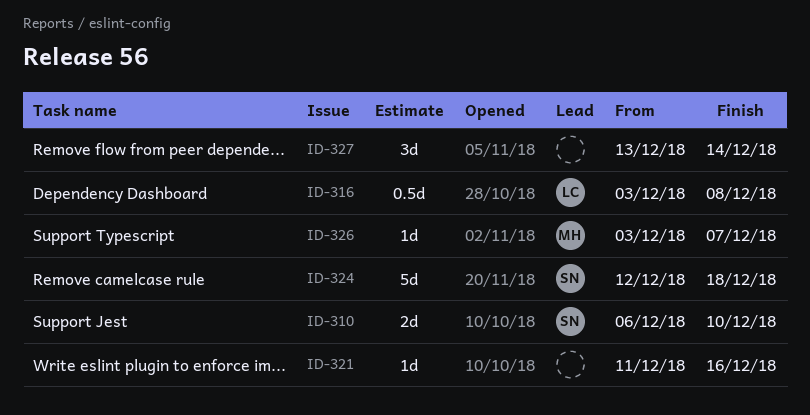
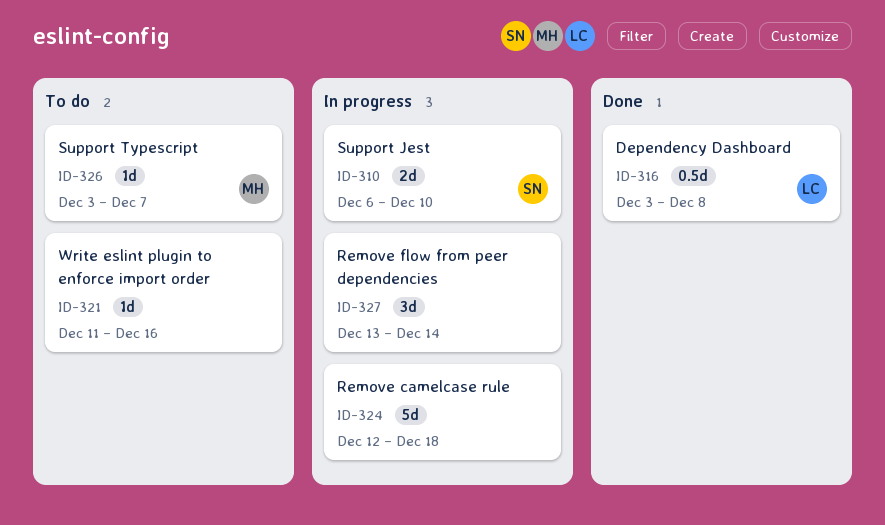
ID-324, owner: SN -> none

